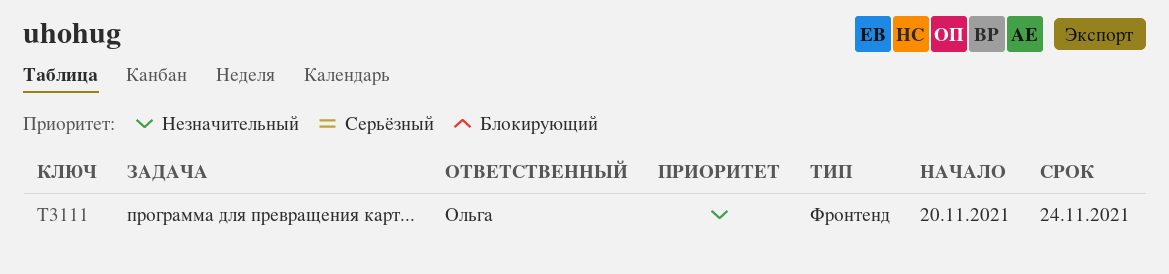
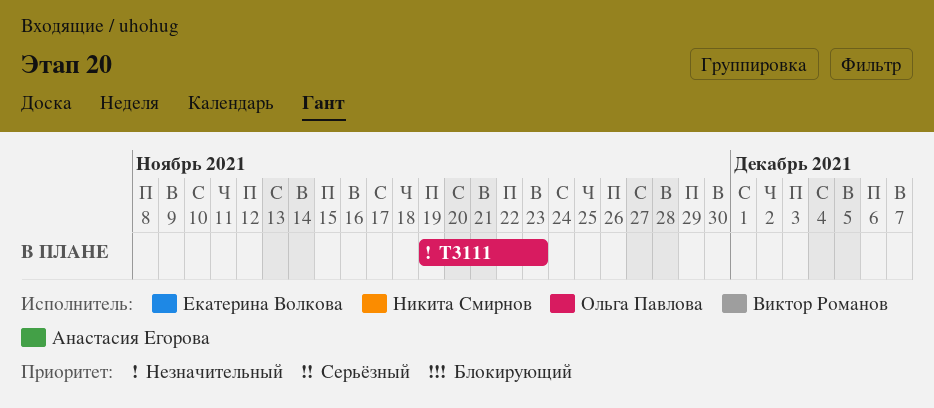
T3111, start: Nov 20 -> Nov 19
T3111, due: Nov 24 -> Nov 23

